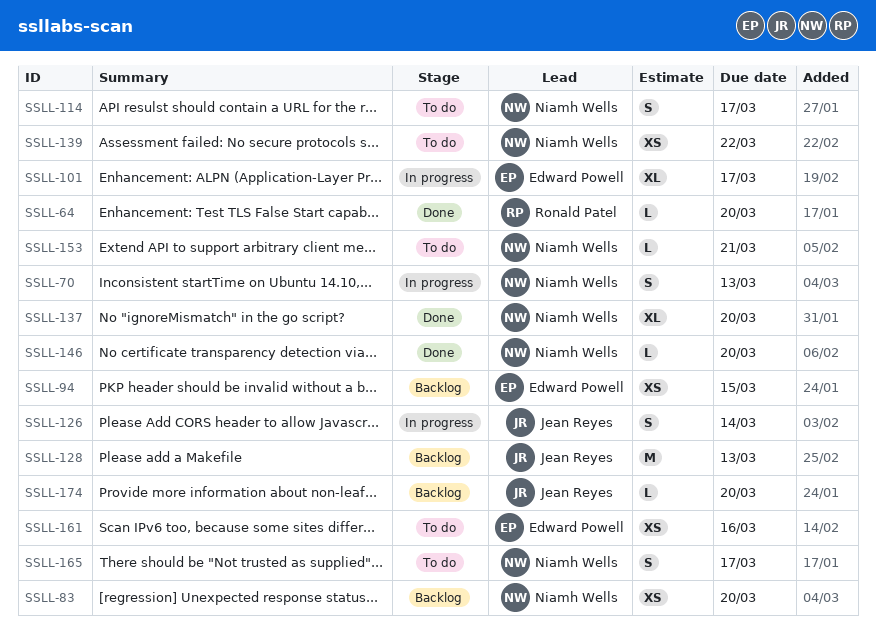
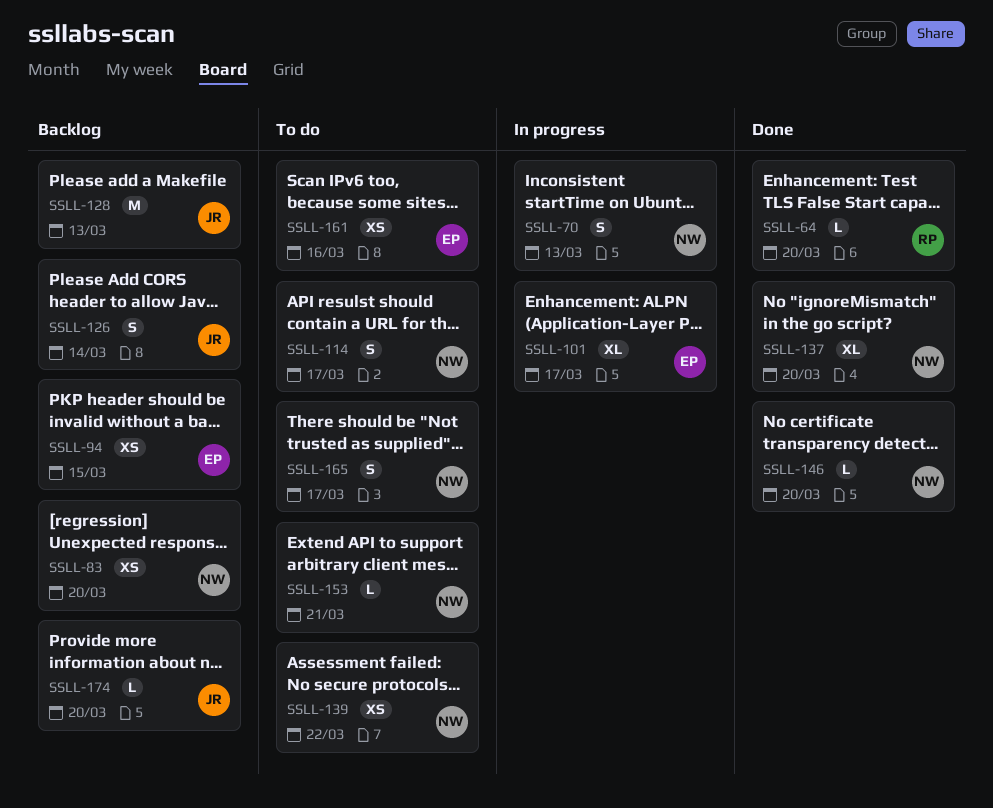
SSLL-126, status: In progress -> Backlog

